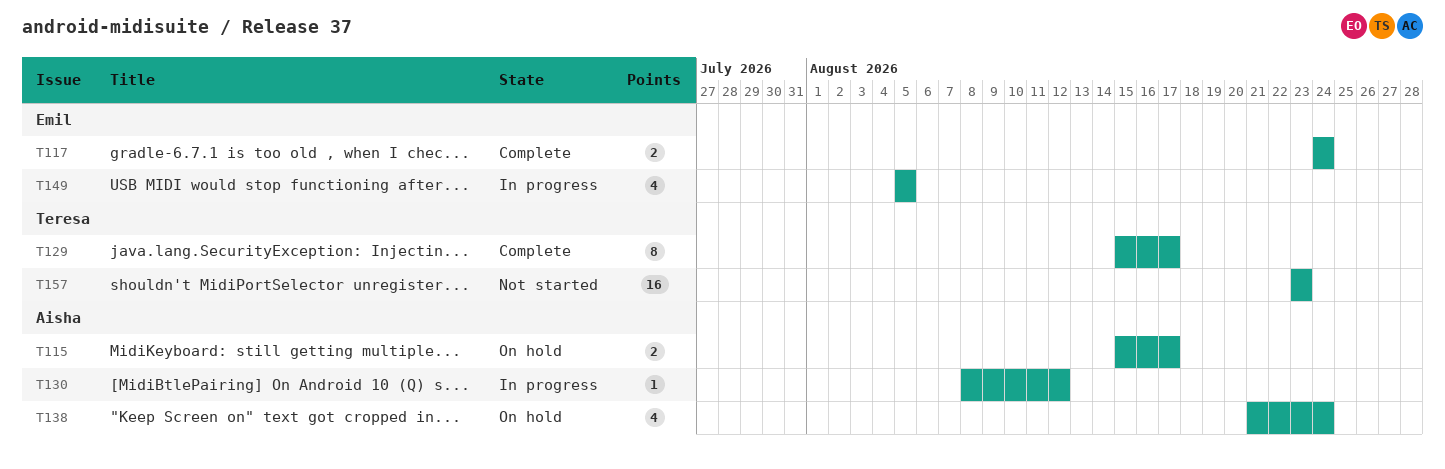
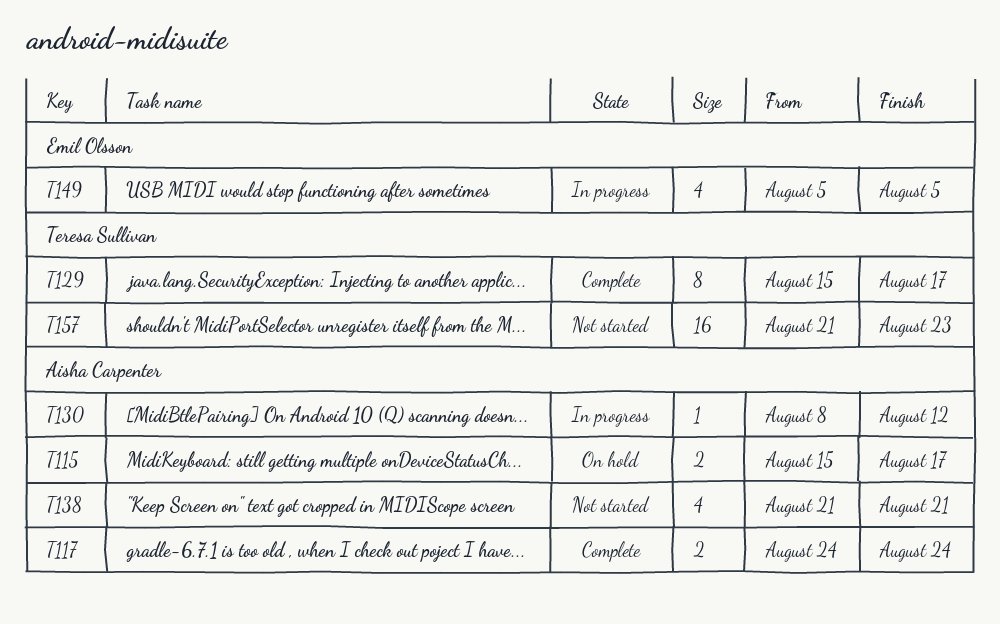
T117, owner: Emil Olsson -> Aisha Carpenter
T138, status: On hold -> Not started
T138, due: Aug 24 -> Aug 21
T157, start: Aug 23 -> Aug 21

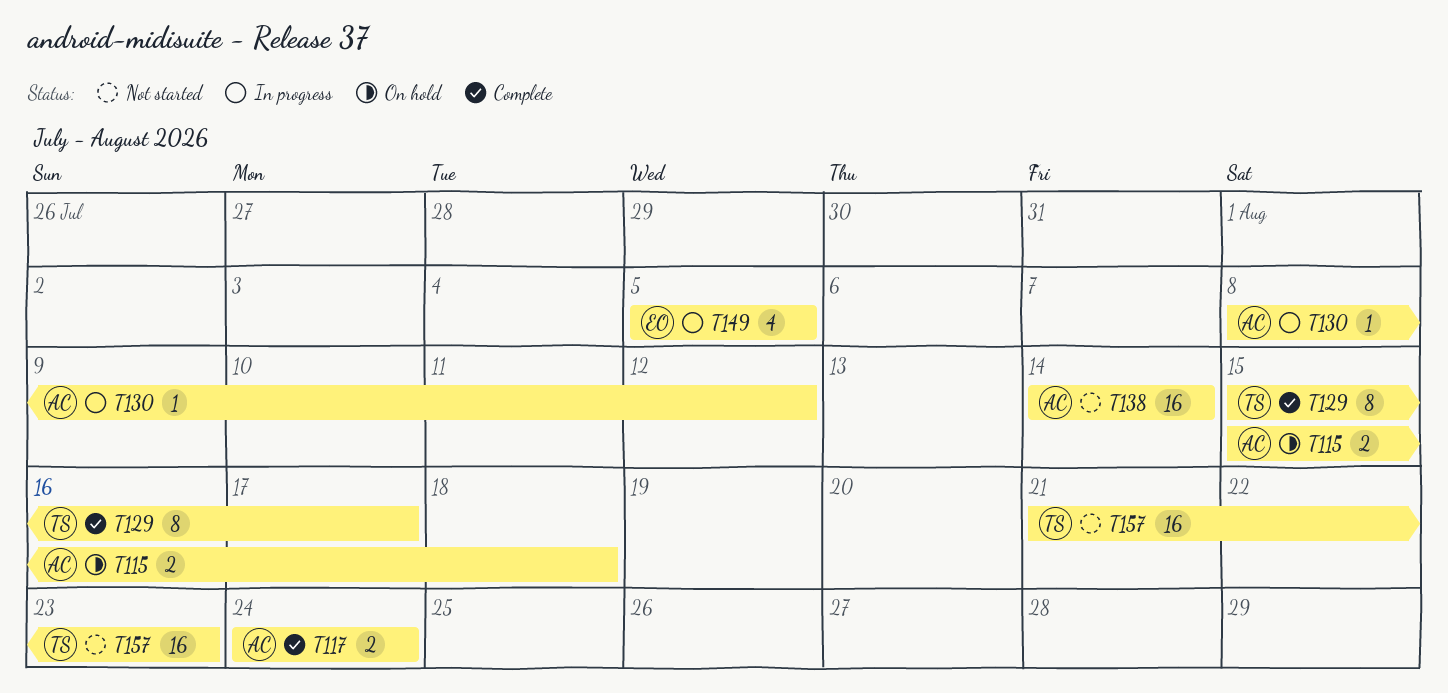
T115, due: Aug 17 -> Aug 18
T138, estimate: 4 -> 16
T138, start: Aug 21 -> Aug 14
T138, due: Aug 21 -> Aug 14

